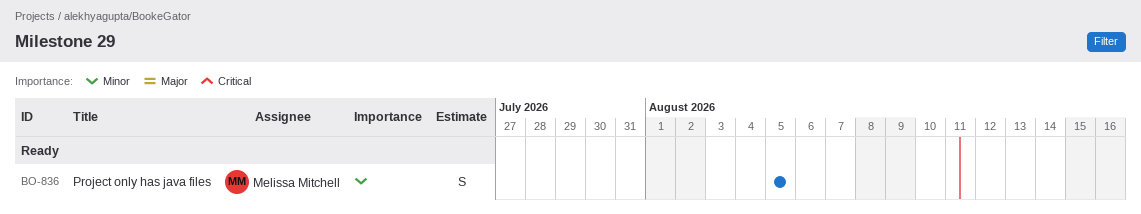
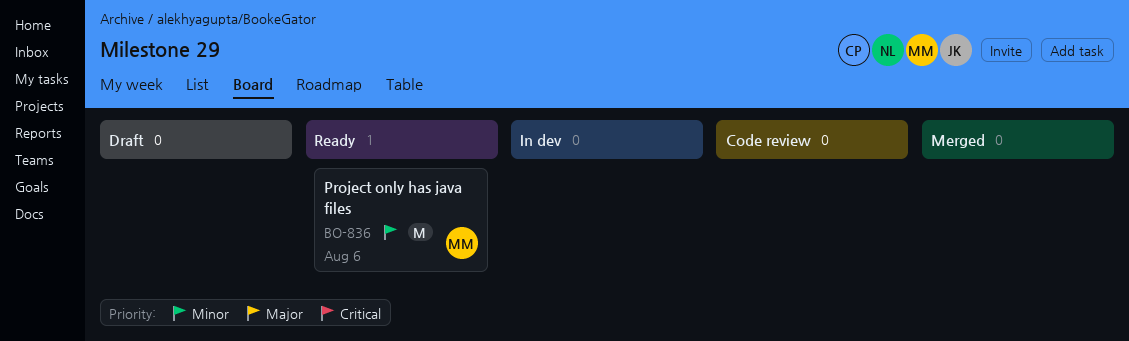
BO-836, estimate: S -> M
BO-836, due: Aug 5 -> Aug 6

